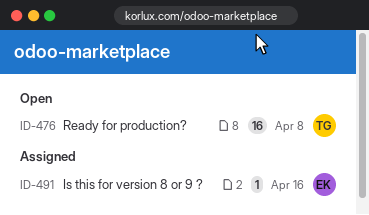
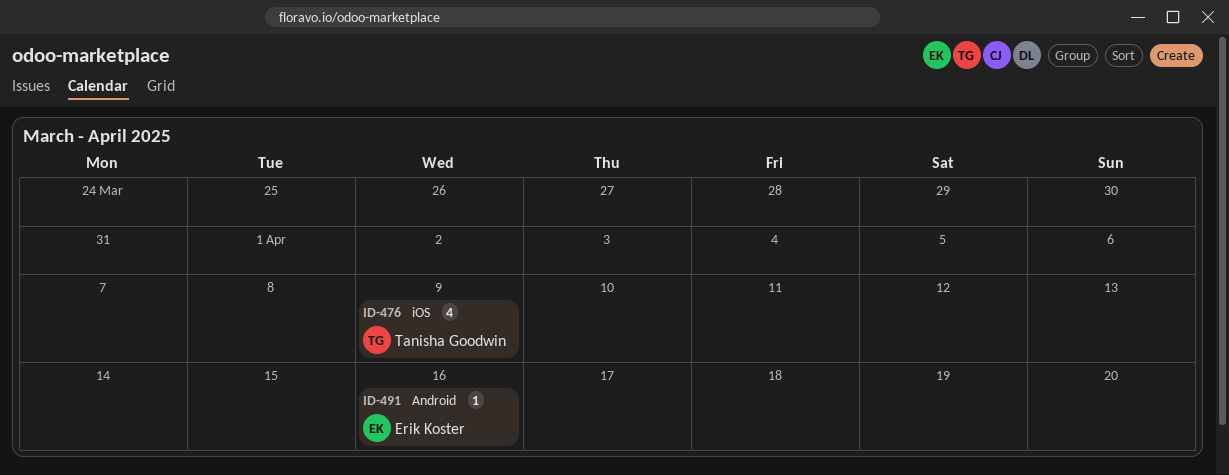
ID-476, estimate: 16 -> 4
ID-476, due: Apr 8 -> Apr 9

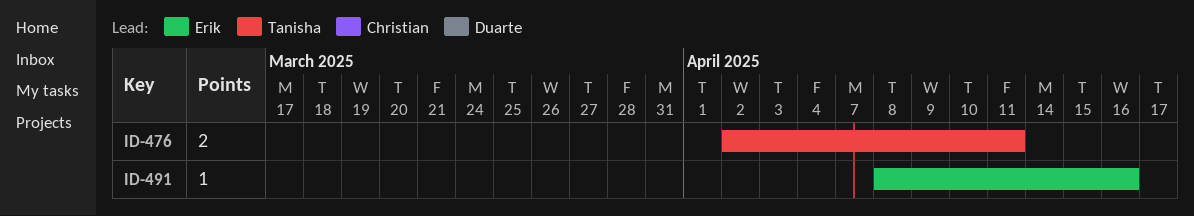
ID-476, estimate: 4 -> 2
ID-476, due: Apr 9 -> Apr 11

